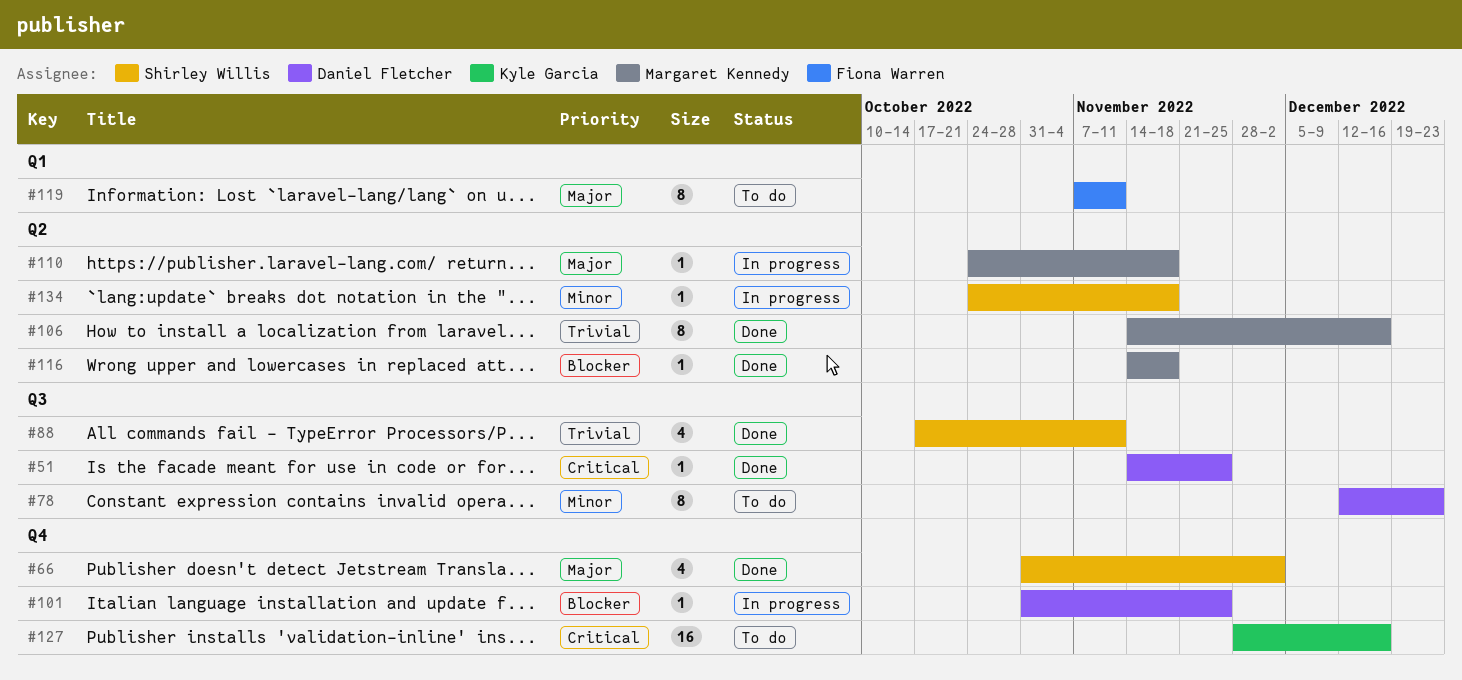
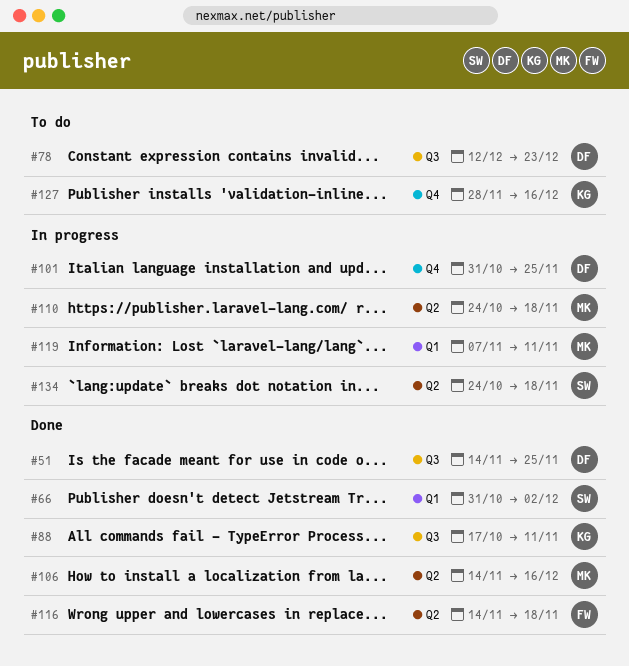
#66, label: Q4 -> Q1
#88, owner: Shirley Willis -> Kyle Garcia
#116, owner: Margaret Kennedy -> Fiona Warren
#119, status: To do -> In progress
#119, owner: Fiona Warren -> Margaret Kennedy

